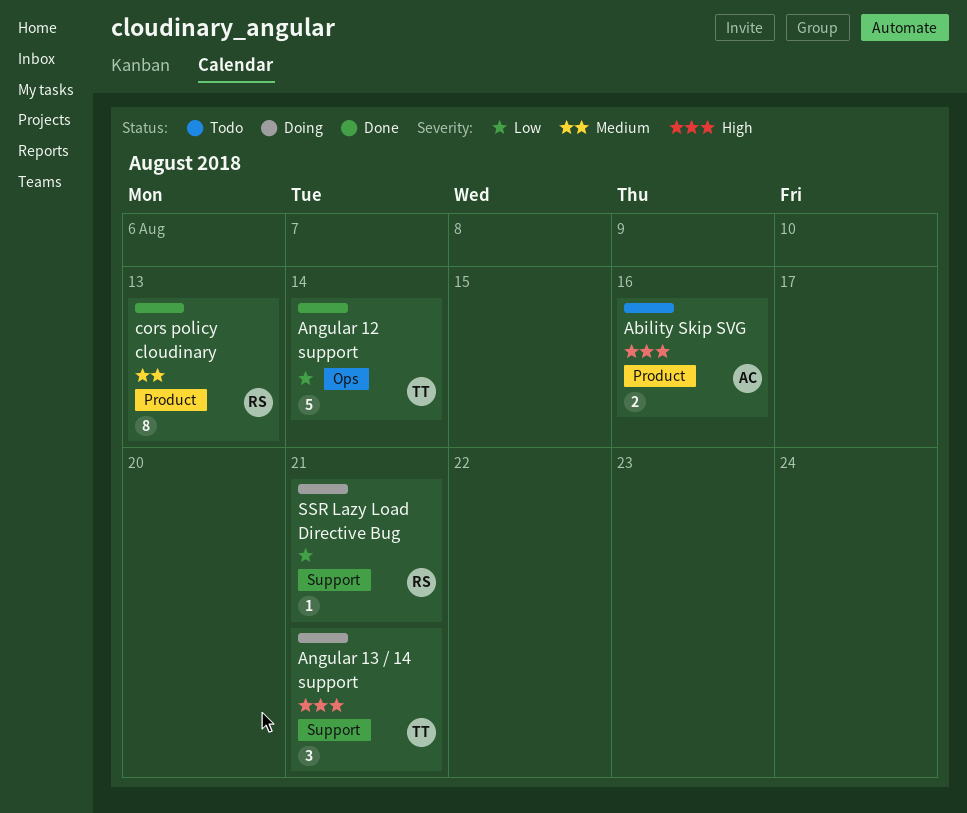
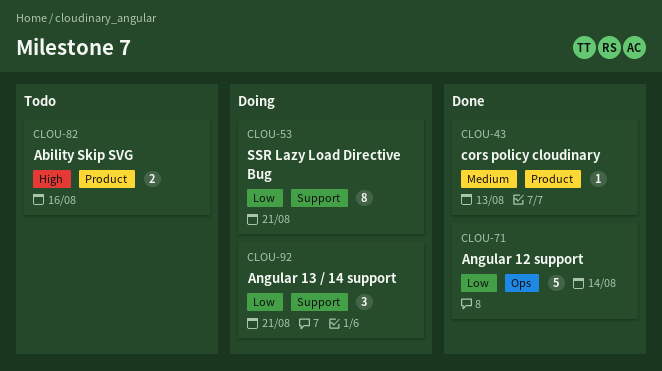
Angular 13 / 14 support, priority: High -> Low
cors policy cloudinary, estimate: 8 -> 1
SSR Lazy Load Directive Bug, estimate: 1 -> 8

